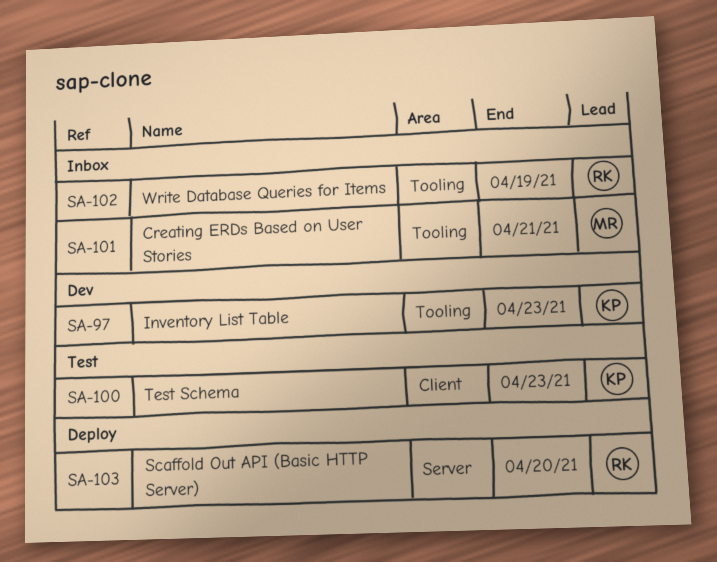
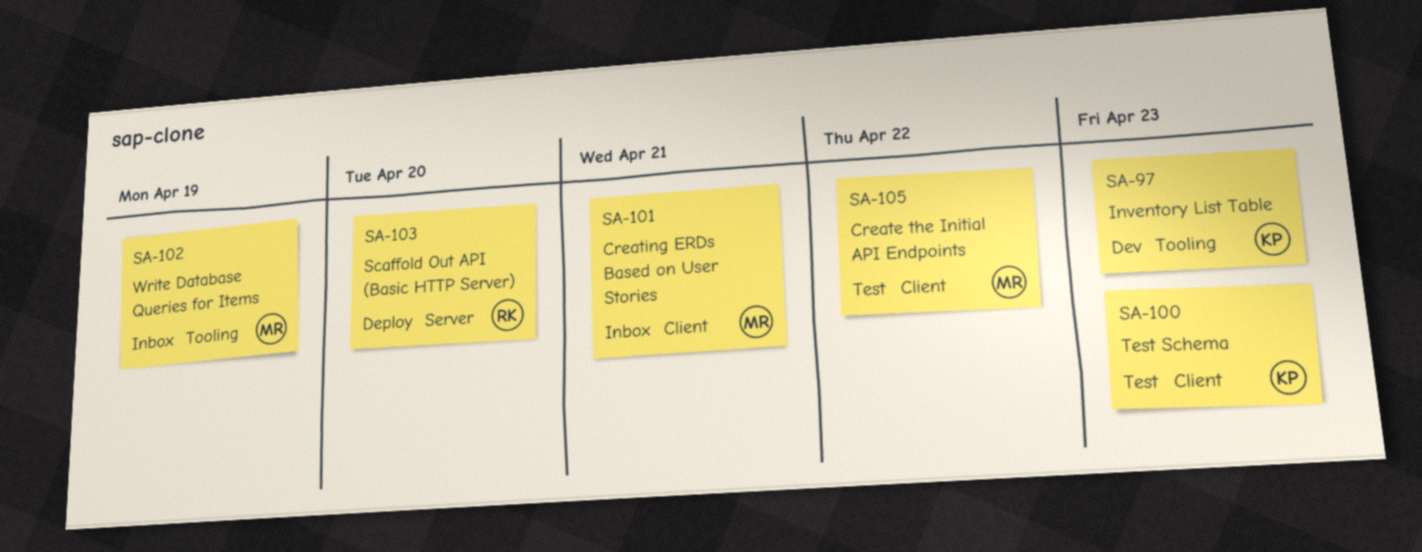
SA-101, label: Tooling -> Client
SA-102, owner: RK -> MR
SA-105: none -> present

